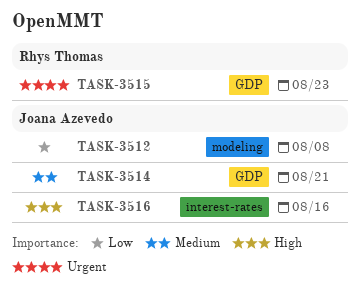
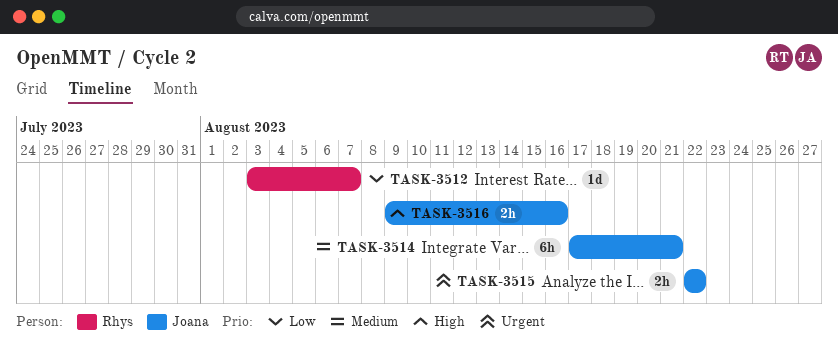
TASK-3512, owner: Joana Azevedo -> Rhys Thomas
TASK-3512, due: Aug 8 -> Aug 7
TASK-3515, owner: Rhys Thomas -> Joana Azevedo
TASK-3515, due: Aug 23 -> Aug 22

